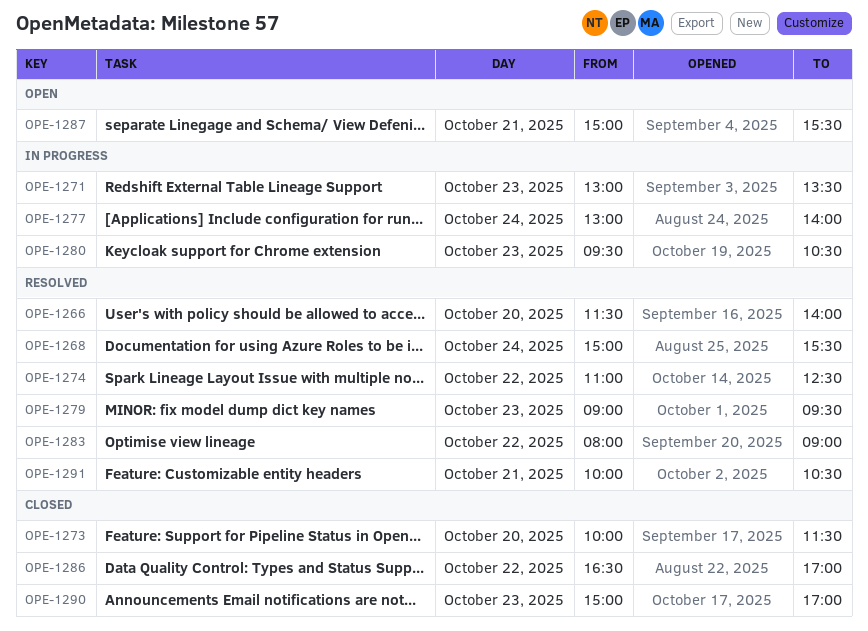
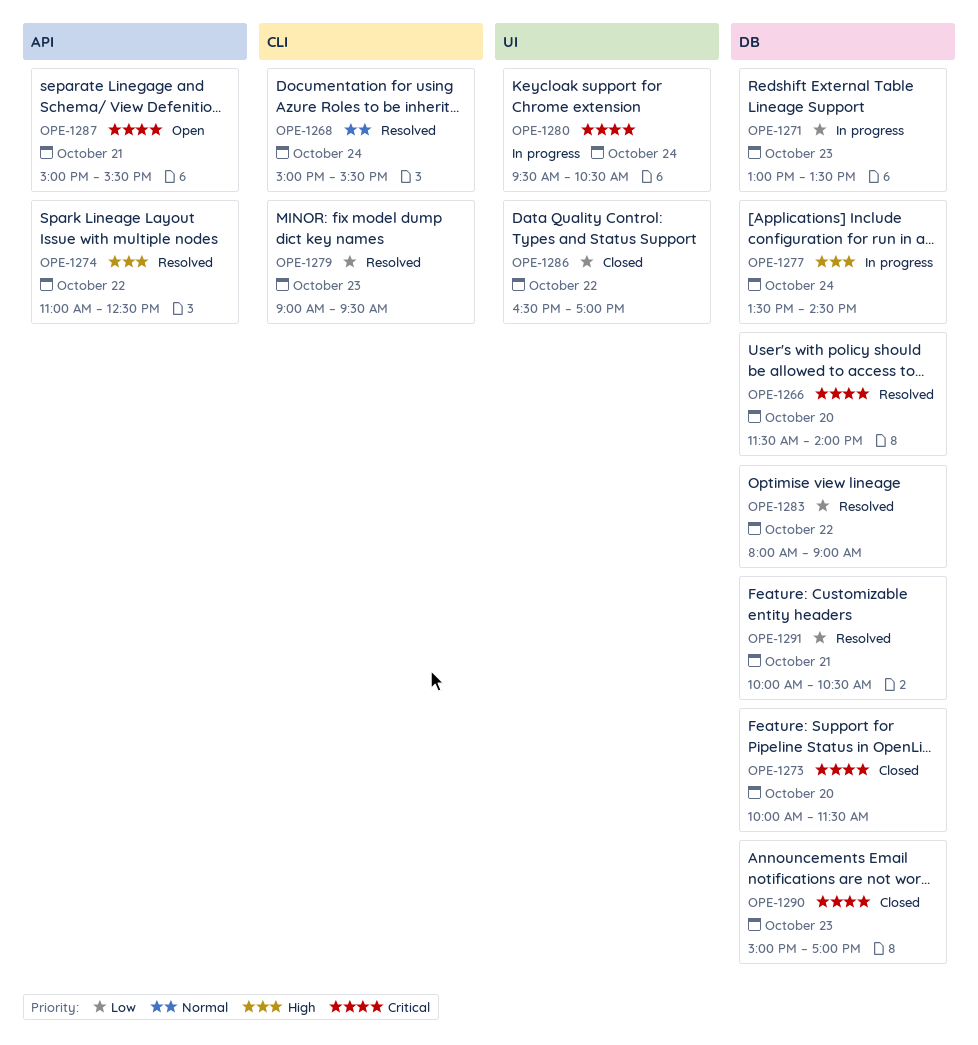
OPE-1277, begins: 13:00 -> 13:30
OPE-1277, ends: 14:00 -> 14:30
OPE-1280, day: Oct 23 -> Oct 24

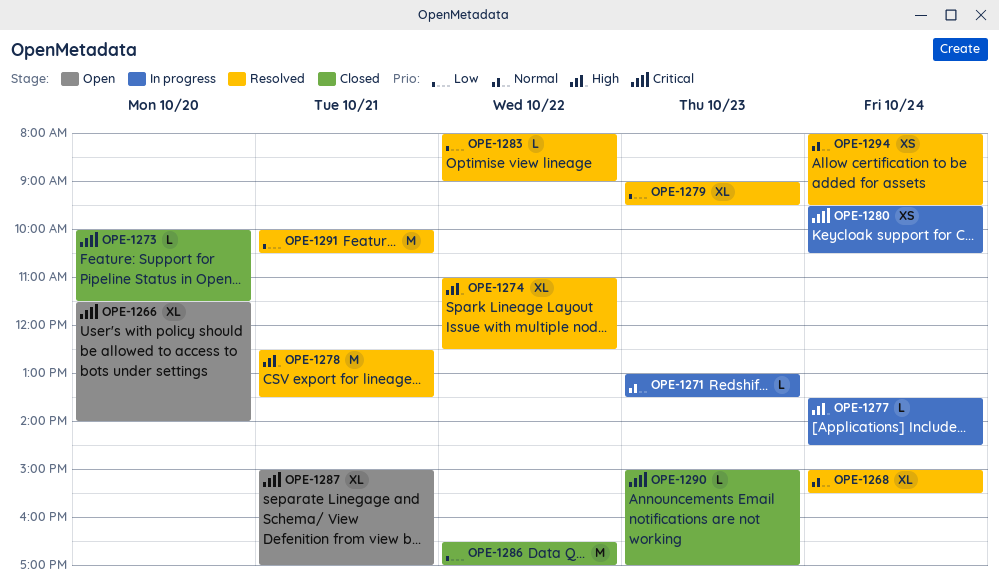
OPE-1266, status: Resolved -> Open
OPE-1271, priority: Low -> Normal
OPE-1278: none -> present
OPE-1287, ends: 15:30 -> 17:00
OPE-1294: none -> present

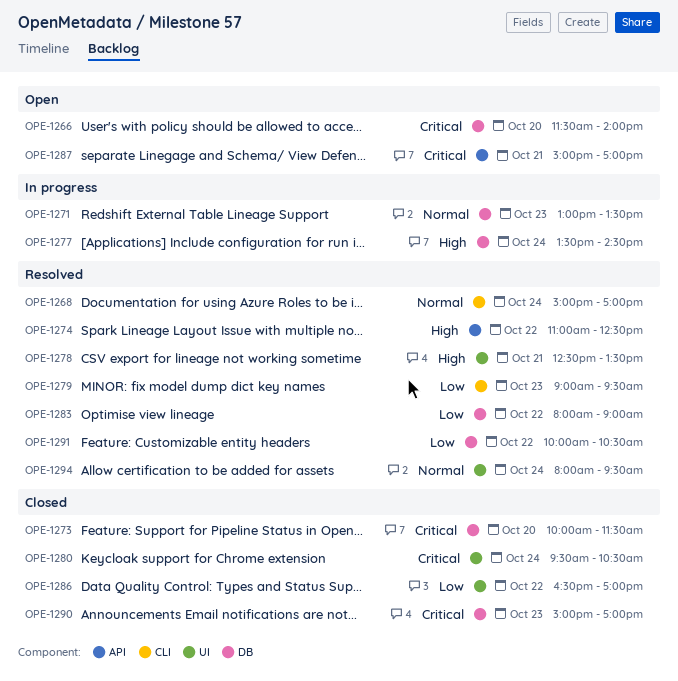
OPE-1268, ends: 15:30 -> 17:00
OPE-1280, status: In progress -> Closed
OPE-1291, day: Oct 21 -> Oct 22

